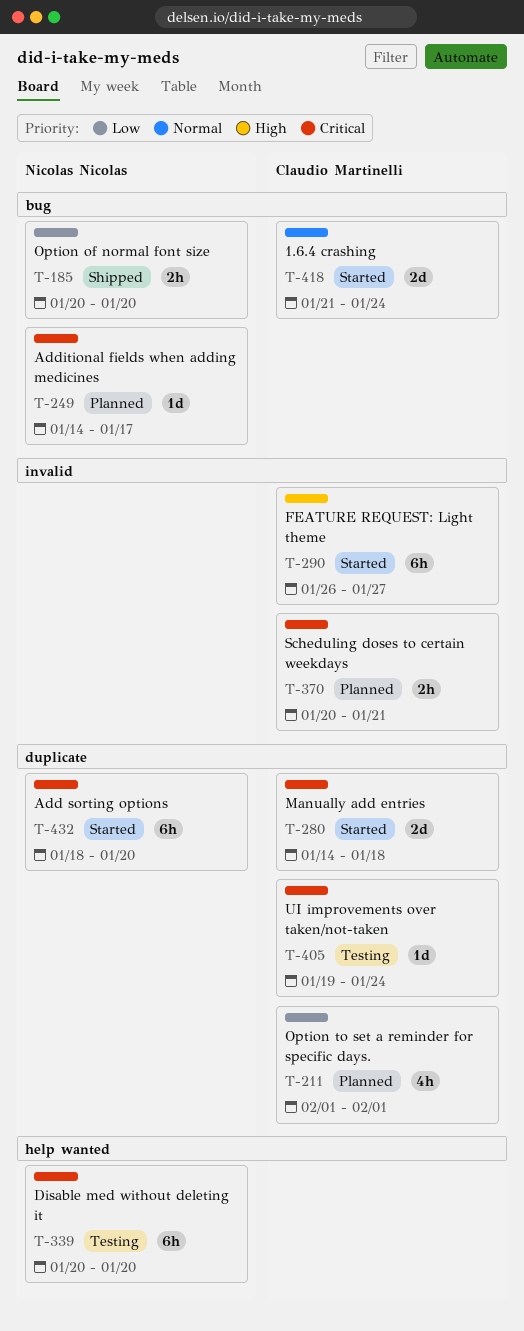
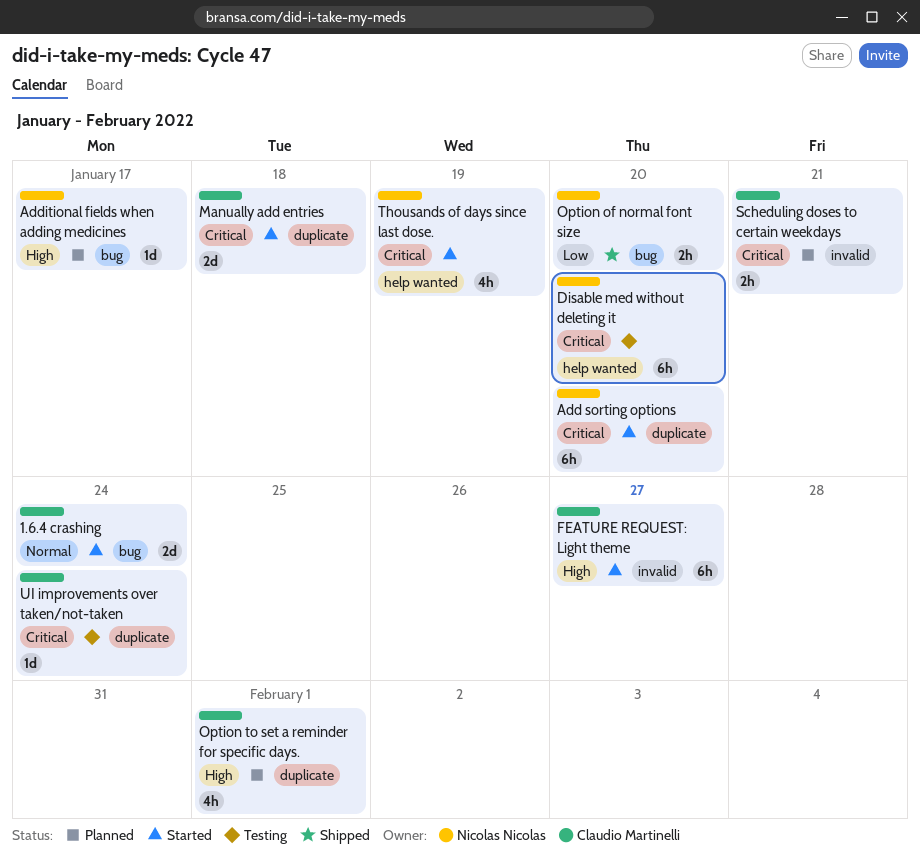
Additional fields when adding medicines, priority: Critical -> High
Option to set a reminder for specific days., priority: Low -> High
Thousands of days since last dose.: none -> present

